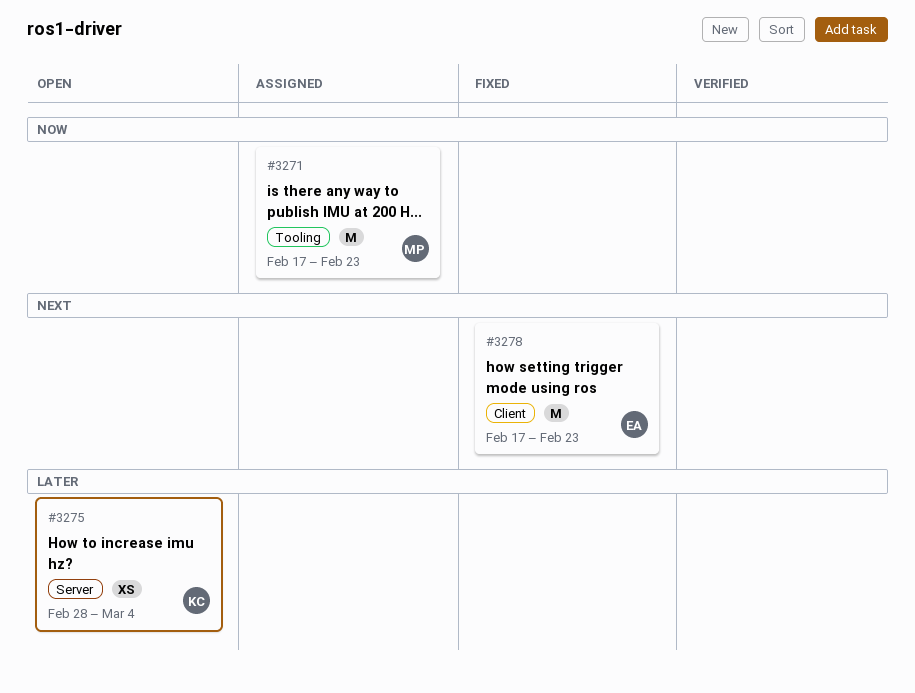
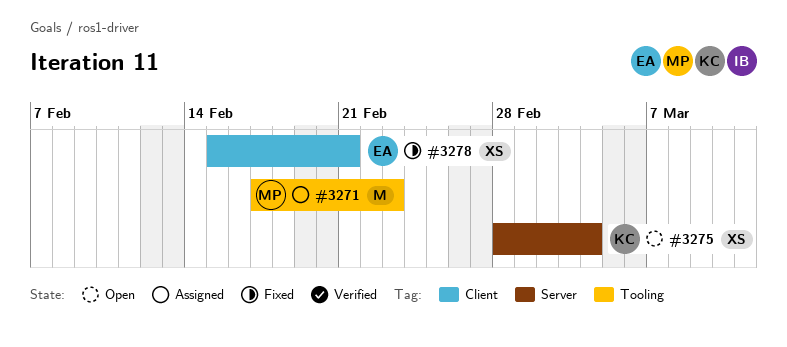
#3278, estimate: M -> XS
#3278, start: Feb 17 -> Feb 15
#3278, due: Feb 23 -> Feb 21

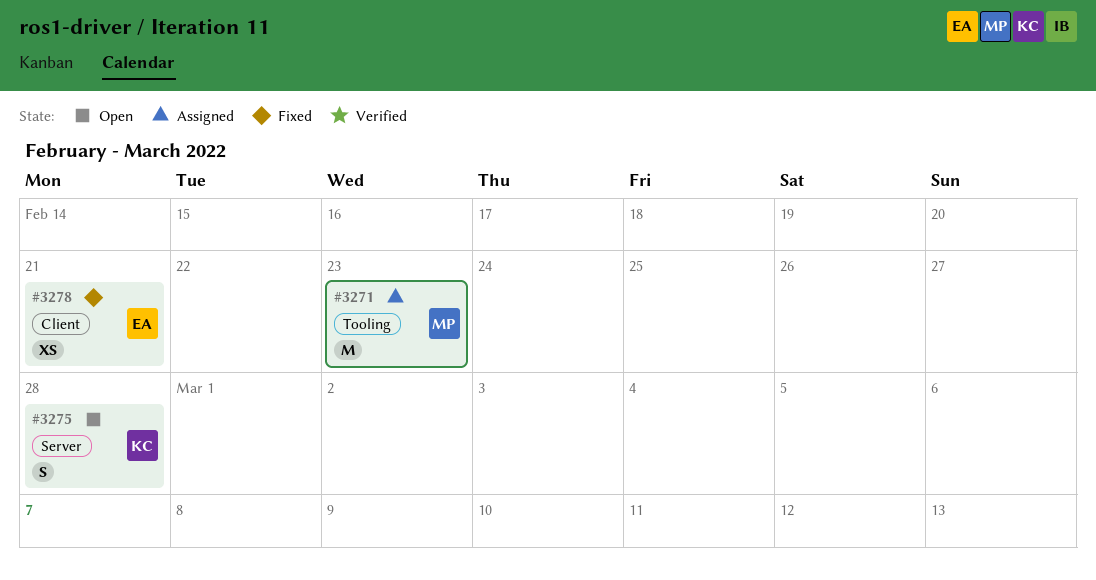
#3275, estimate: XS -> S
#3275, due: Mar 4 -> Feb 28

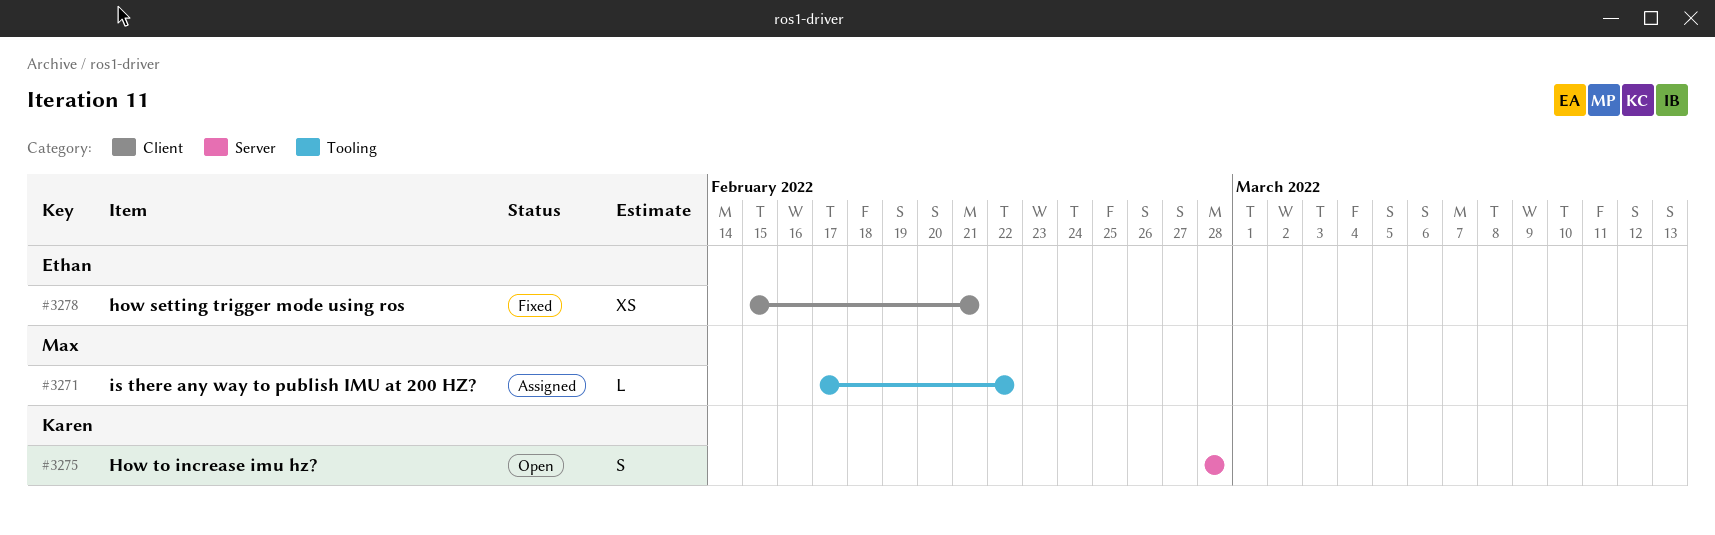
#3271, estimate: M -> L
#3271, due: Feb 23 -> Feb 22

